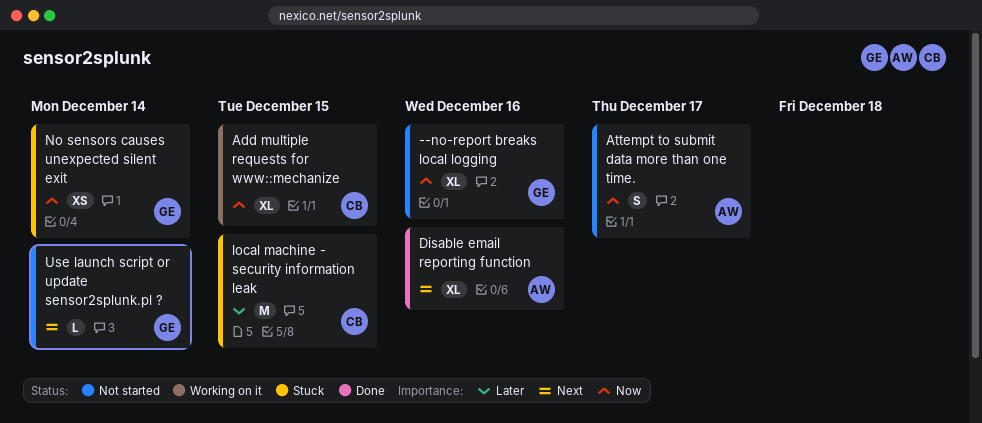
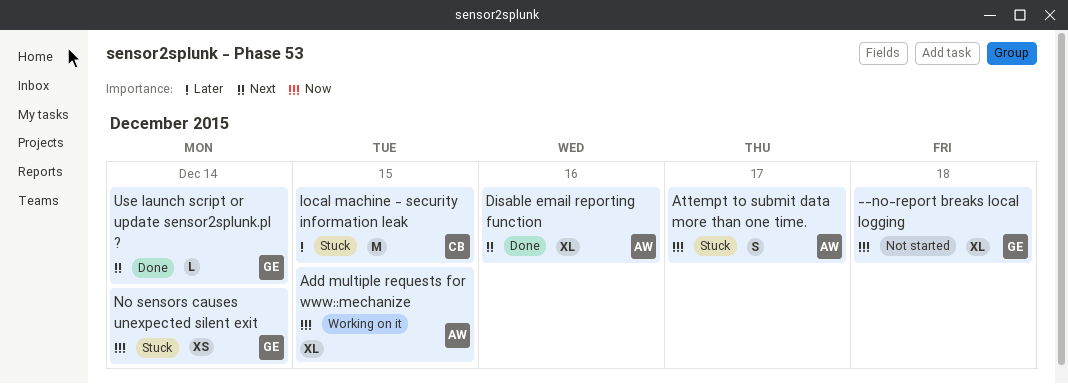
--no-report breaks local logging, due: Dec 16 -> Dec 18
Add multiple requests for www::mechanize, owner: CB -> AW
Attempt to submit data more than one time., status: Not started -> Stuck
Use launch script or update sensor2splunk.pl ?, status: Not started -> Done

